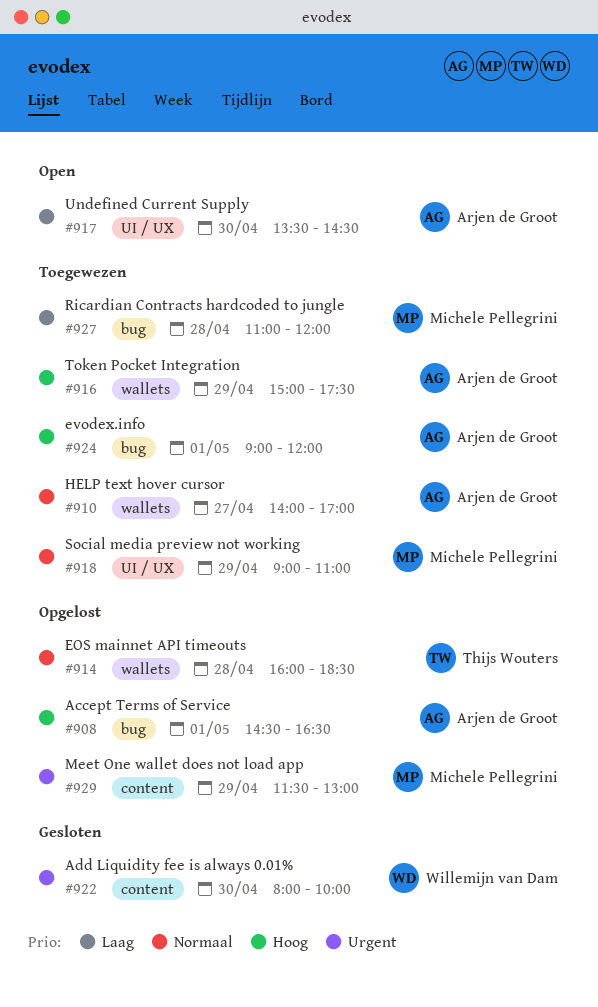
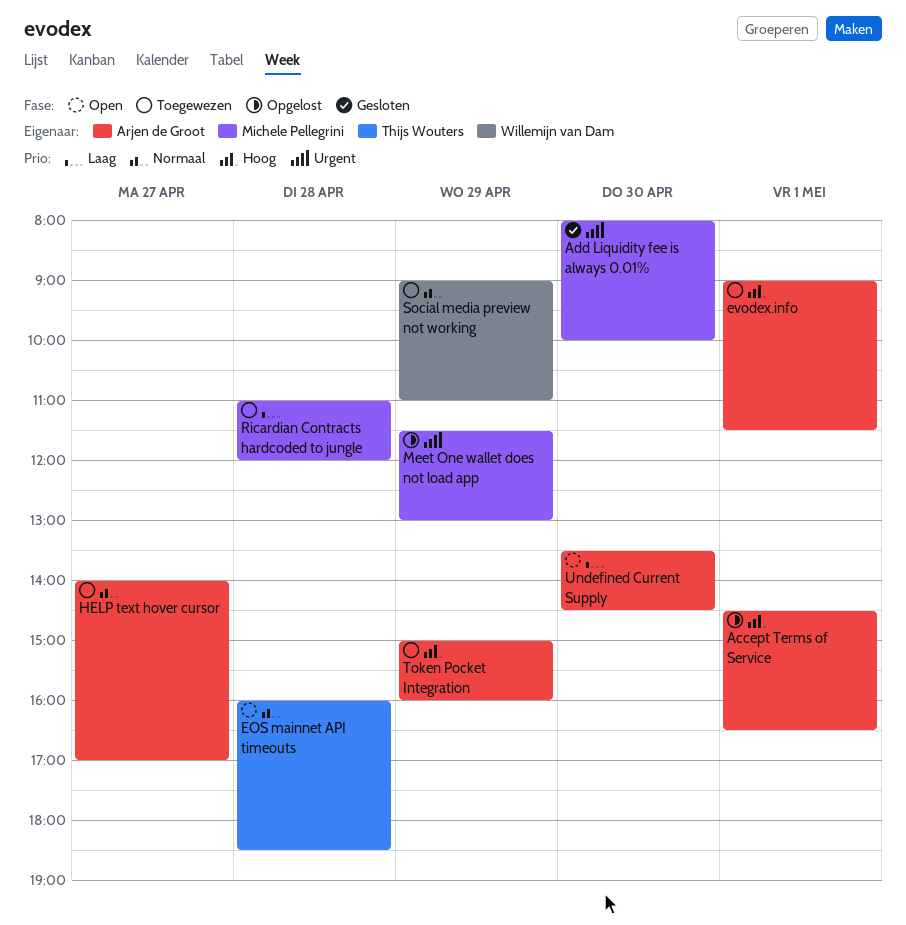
Add Liquidity fee is always 0.01%, owner: Willemijn van Dam -> Michele Pellegrini
EOS mainnet API timeouts, status: Opgelost -> Open
evodex.info, ends: 12:00 -> 11:30
Social media preview not working, owner: Michele Pellegrini -> Willemijn van Dam
Token Pocket Integration, ends: 17:30 -> 16:00

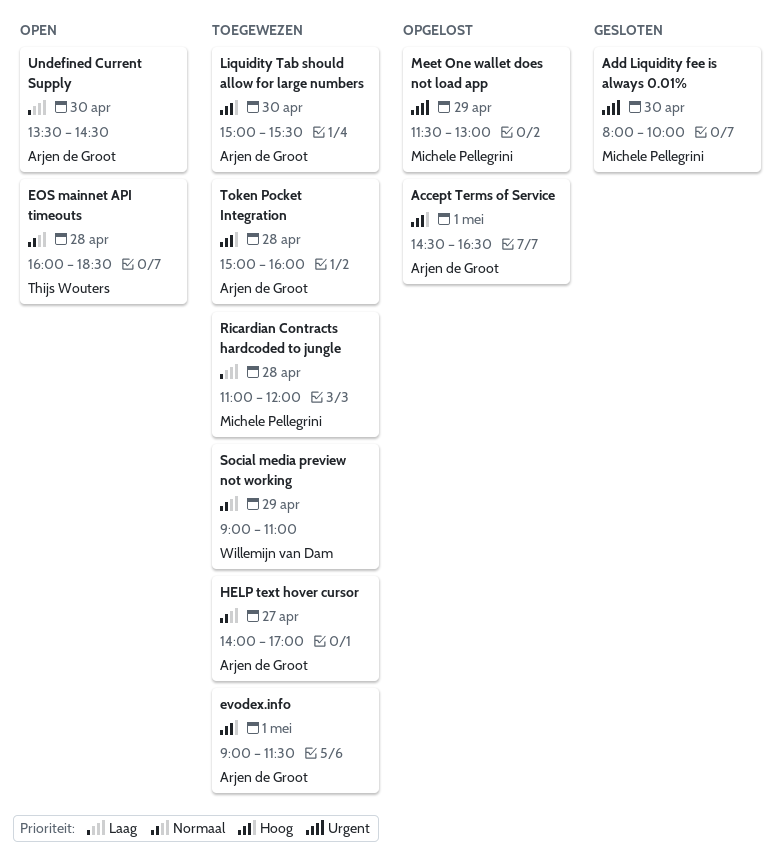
Liquidity Tab should allow for large numbers: none -> present
Token Pocket Integration, day: Apr 29 -> Apr 28

